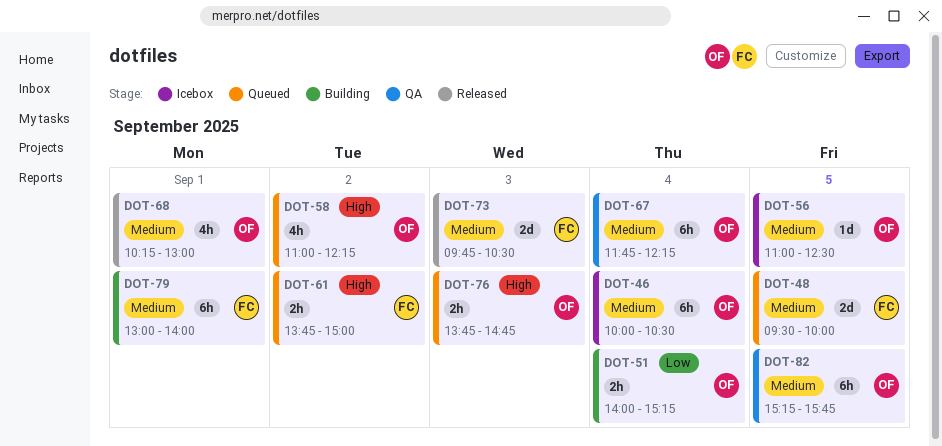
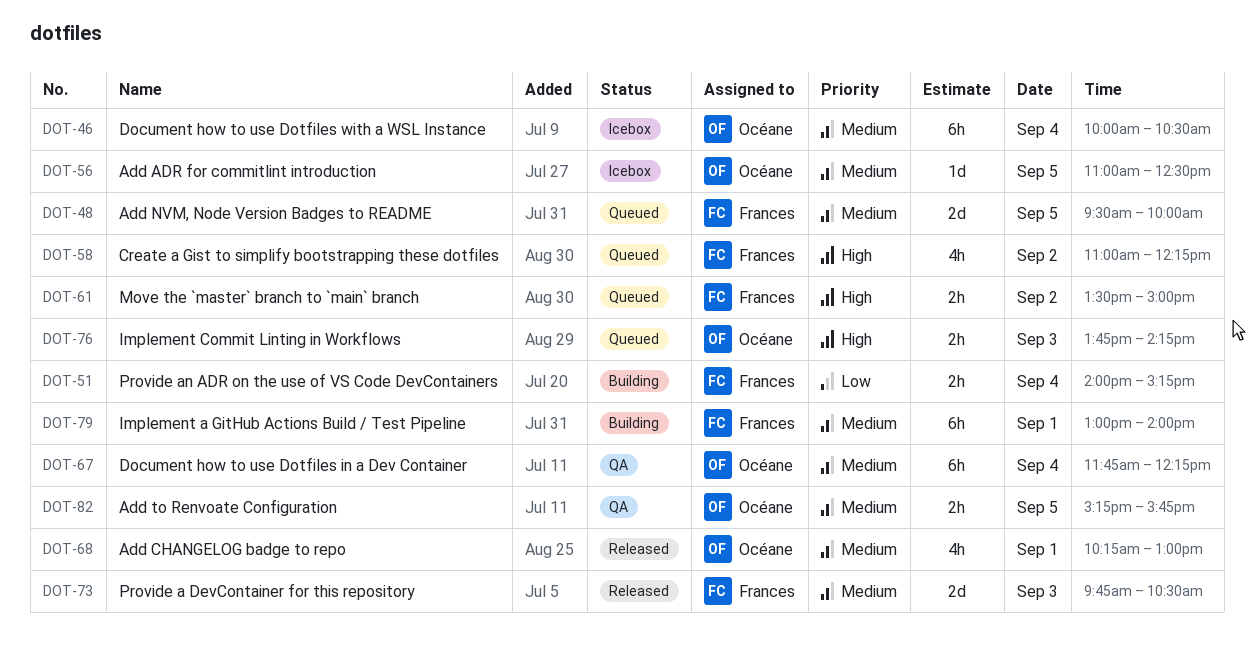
DOT-51, owner: Océane -> Frances
DOT-58, owner: Océane -> Frances
DOT-61, begins: 13:45 -> 13:30
DOT-76, ends: 14:45 -> 14:15
DOT-82, estimate: 6h -> 2h

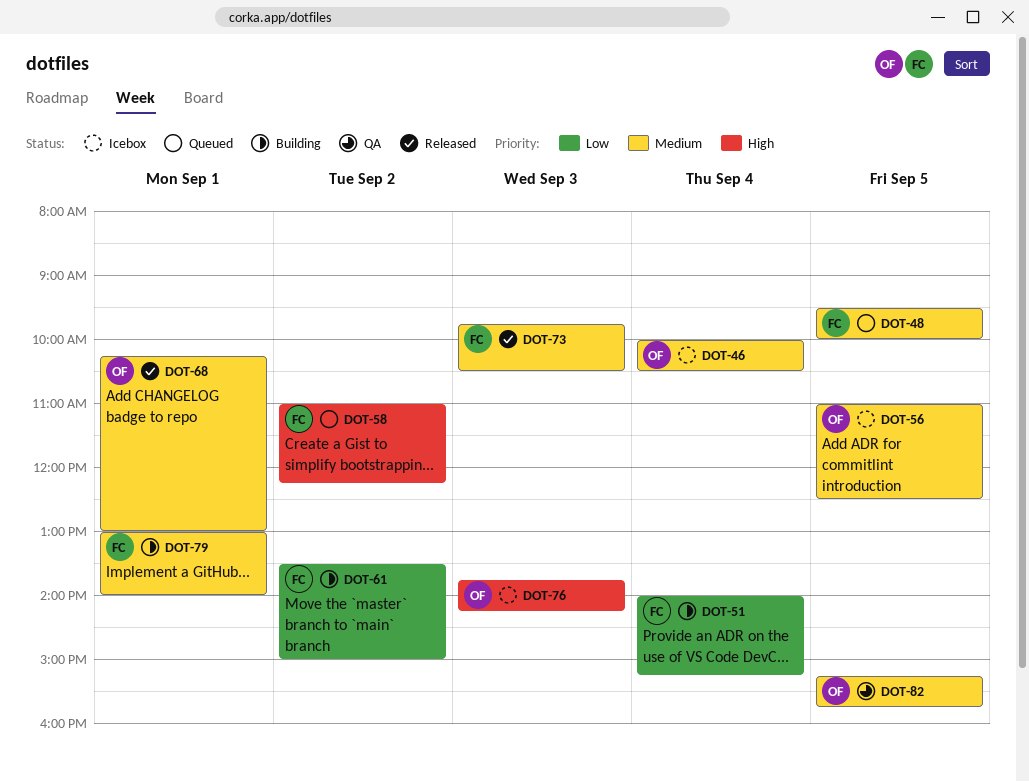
DOT-61, status: Queued -> Building
DOT-61, priority: High -> Low
DOT-67: present -> none
DOT-76, status: Queued -> Icebox

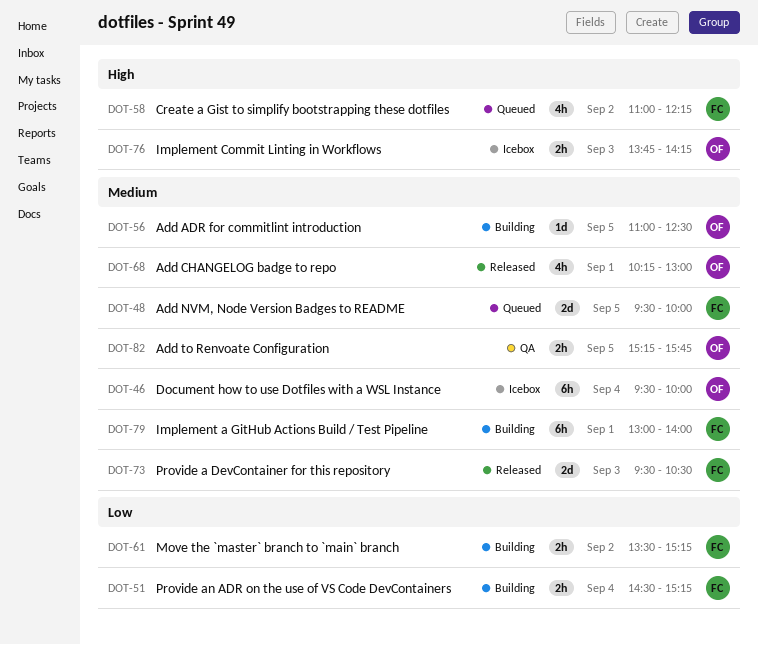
DOT-46, begins: 10:00 -> 09:30
DOT-46, ends: 10:30 -> 10:00
DOT-51, begins: 14:00 -> 14:30
DOT-56, status: Icebox -> Building
DOT-61, ends: 15:00 -> 15:15
DOT-73, begins: 09:45 -> 09:30

